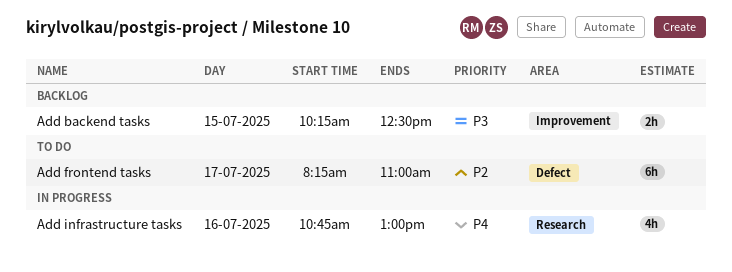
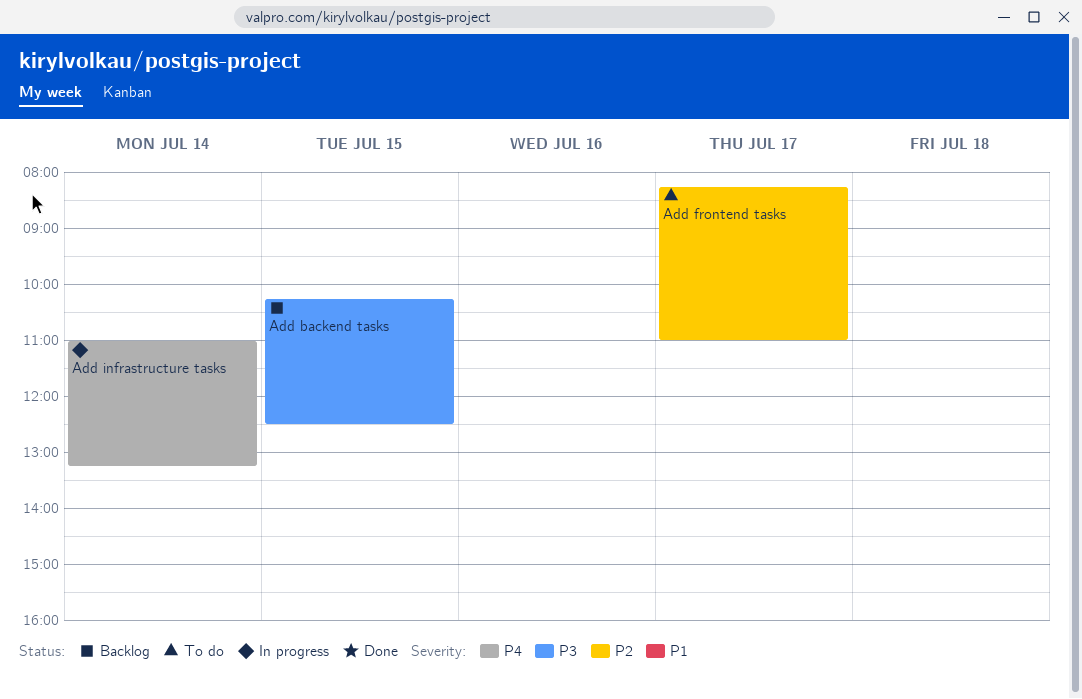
Add infrastructure tasks, day: Jul 16 -> Jul 14
Add infrastructure tasks, begins: 10:45 -> 11:00
Add infrastructure tasks, ends: 13:00 -> 13:15

